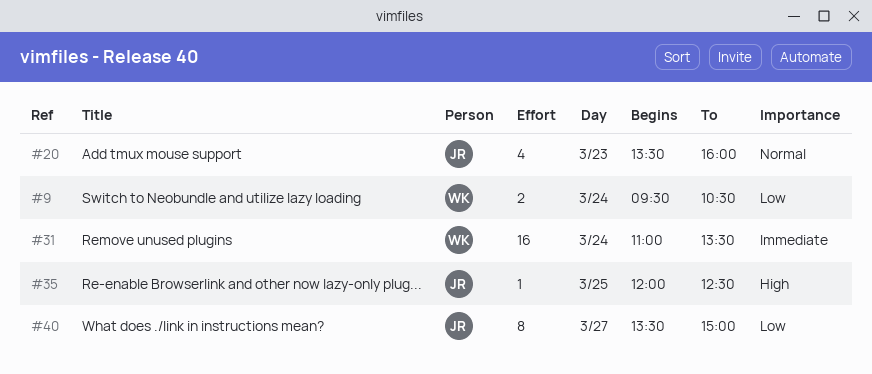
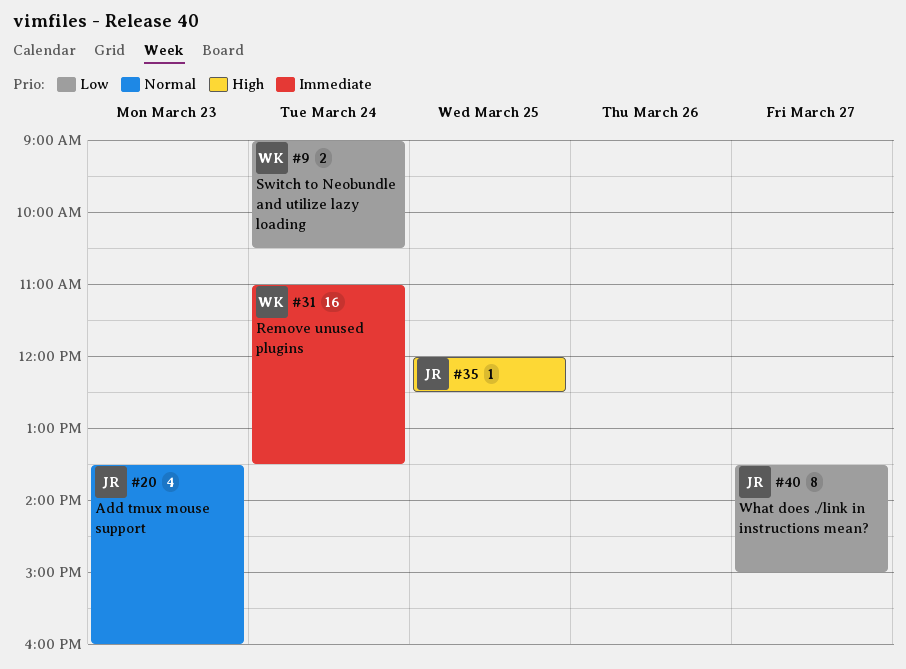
#9, begins: 09:30 -> 09:00

